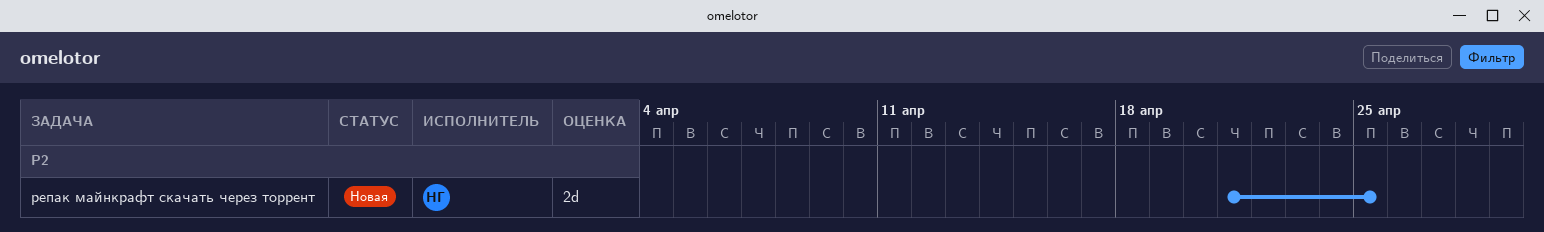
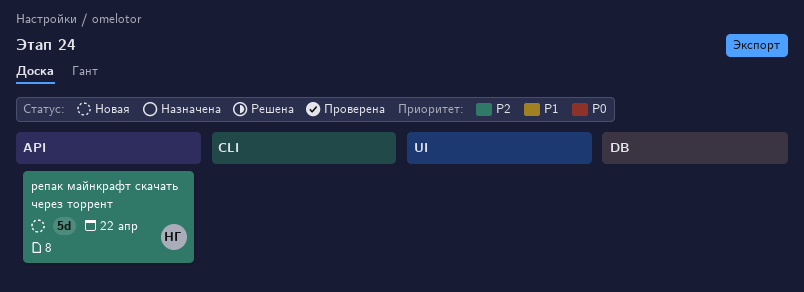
репак майнкрафт скачать через торрент, estimate: 2d -> 5d
репак майнкрафт скачать через торрент, due: Apr 25 -> Apr 22

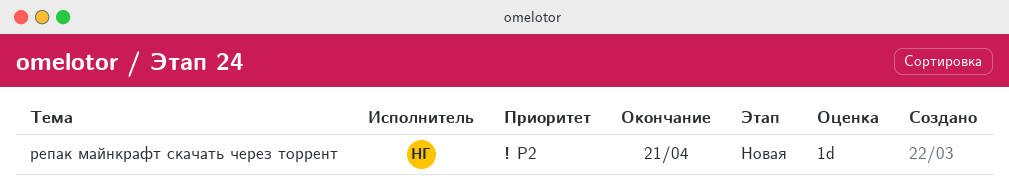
репак майнкрафт скачать через торрент, estimate: 5d -> 1d
репак майнкрафт скачать через торрент, due: Apr 22 -> Apr 21

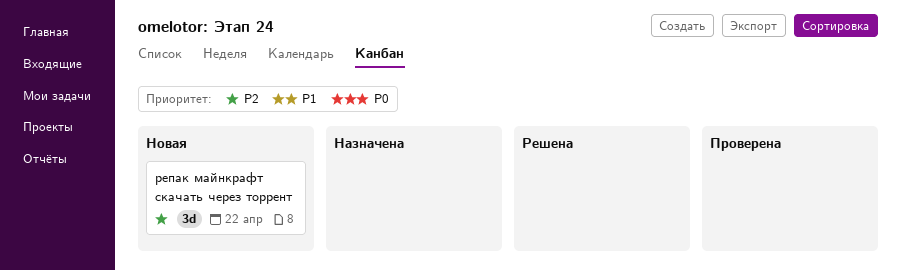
репак майнкрафт скачать через торрент, estimate: 1d -> 3d
репак майнкрафт скачать через торрент, due: Apr 21 -> Apr 22

